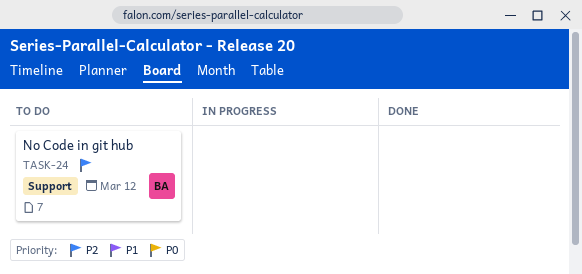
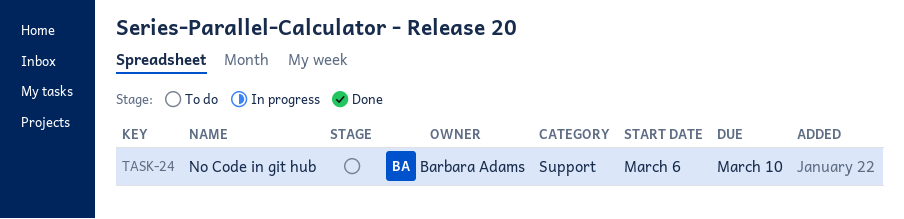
TASK-24, due: Mar 12 -> Mar 10

